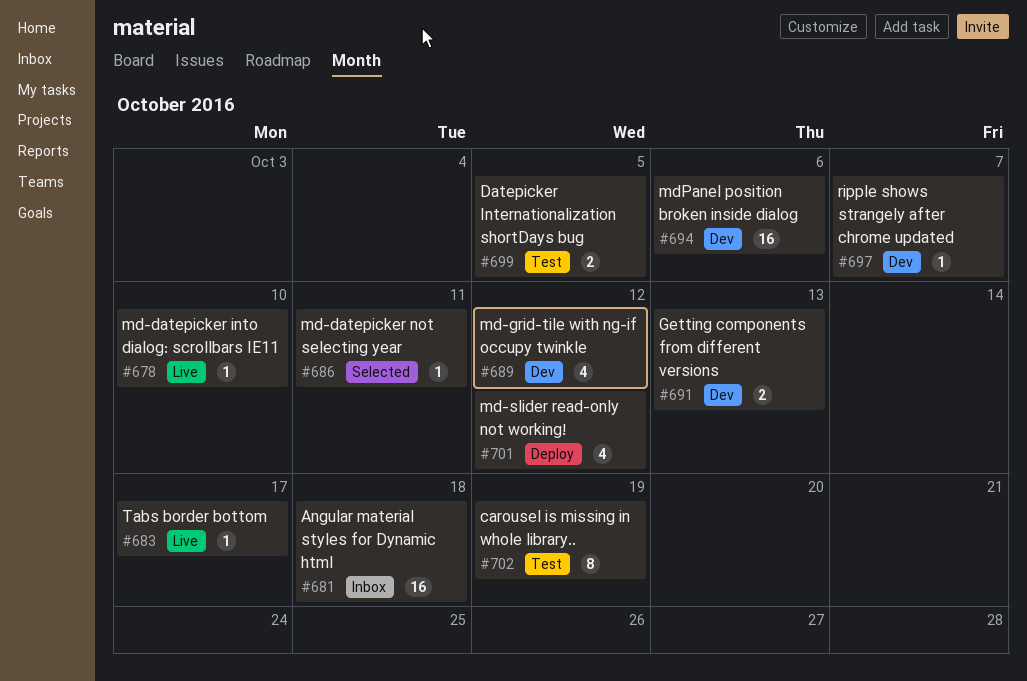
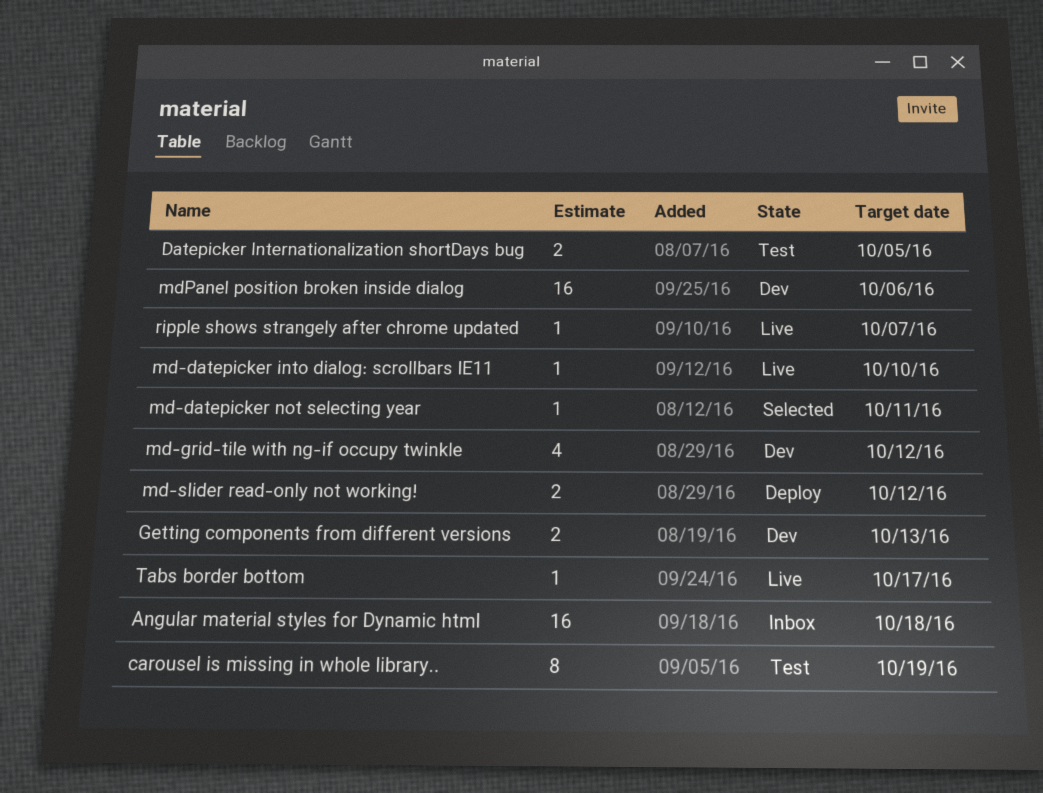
md-slider read-only not working!, estimate: 4 -> 2
ripple shows strangely after chrome updated, status: Dev -> Live

